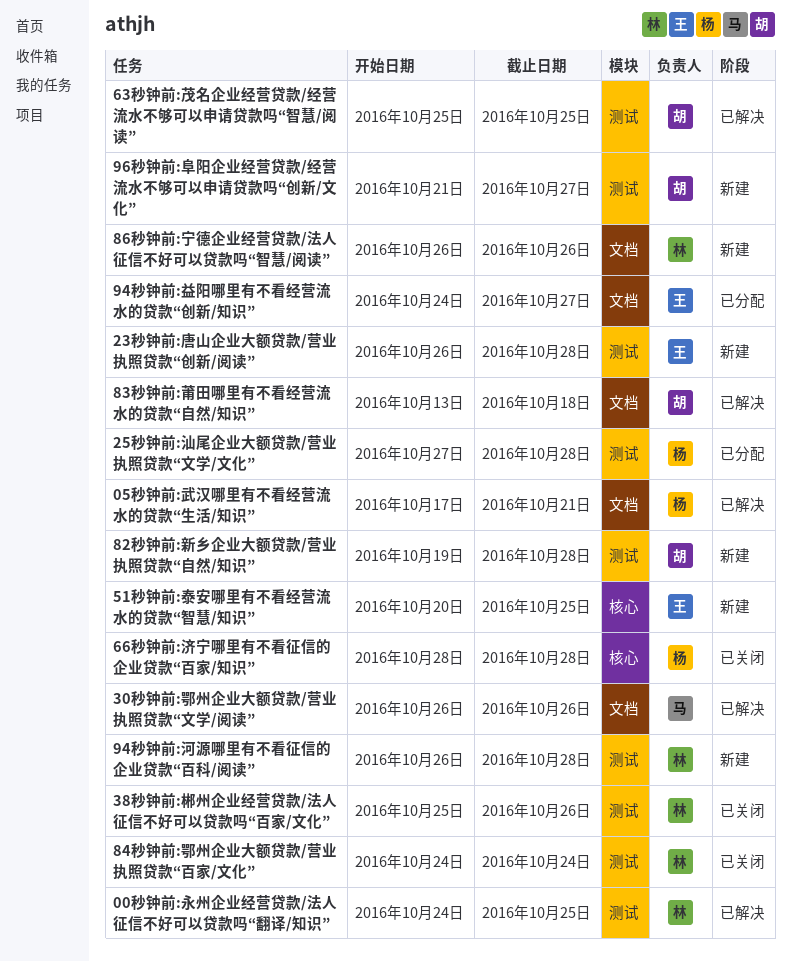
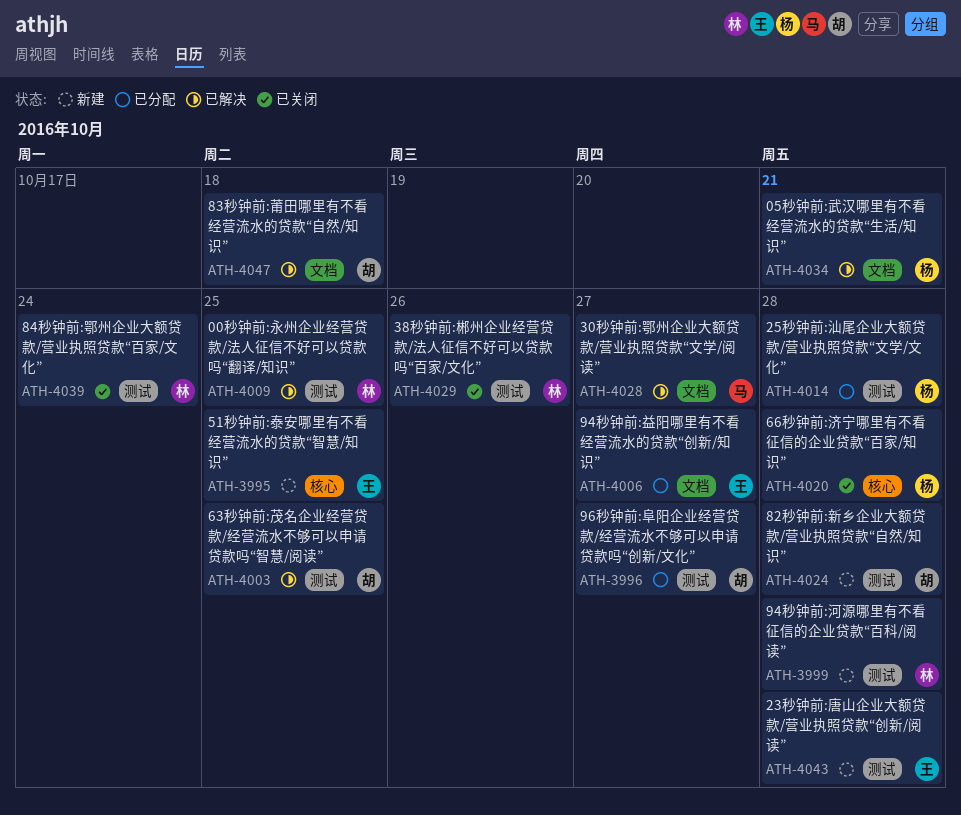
30秒钟前:鄂州企业大额贷款/营业执照贷款“文学/阅读”, due: Oct 26 -> Oct 27
86秒钟前:宁德企业经营贷款/法人征信不好可以贷款吗“智慧/阅读”: present -> none
96秒钟前:阜阳企业经营贷款/经营流水不够可以申请贷款吗“创新/文化”, status: 新建 -> 已分配

